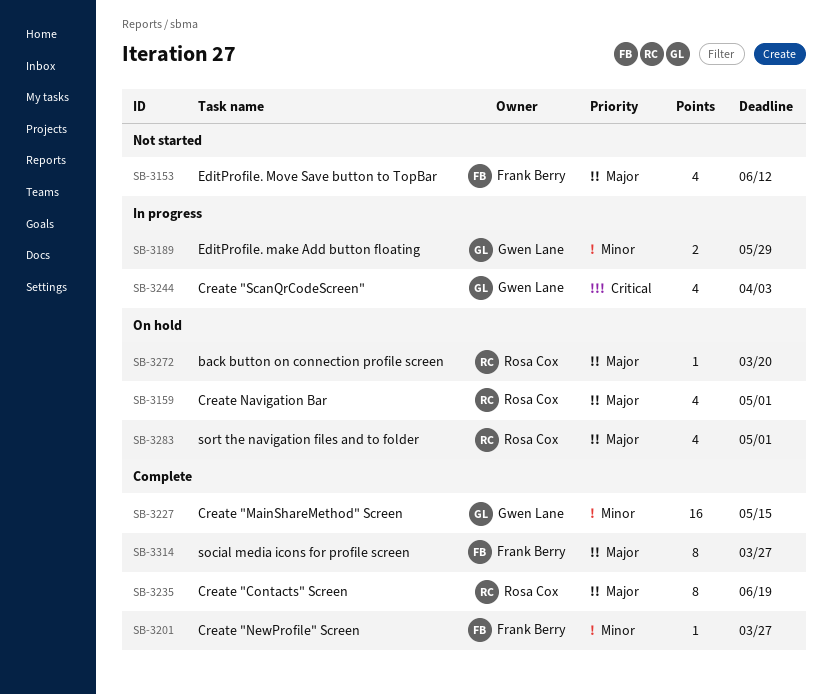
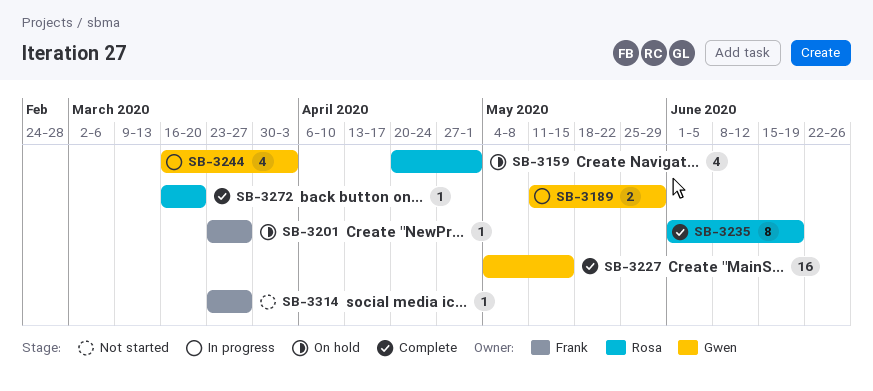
SB-3153: present -> none
SB-3201, status: Complete -> On hold
SB-3272, status: On hold -> Complete
SB-3283: present -> none
SB-3314, status: Complete -> Not started
SB-3314, estimate: 8 -> 1

